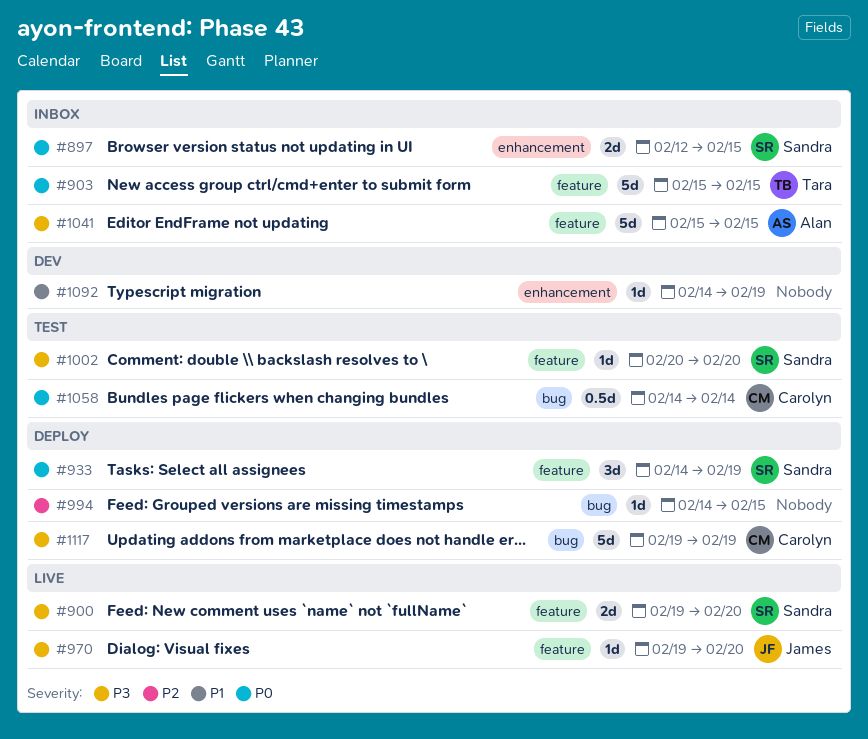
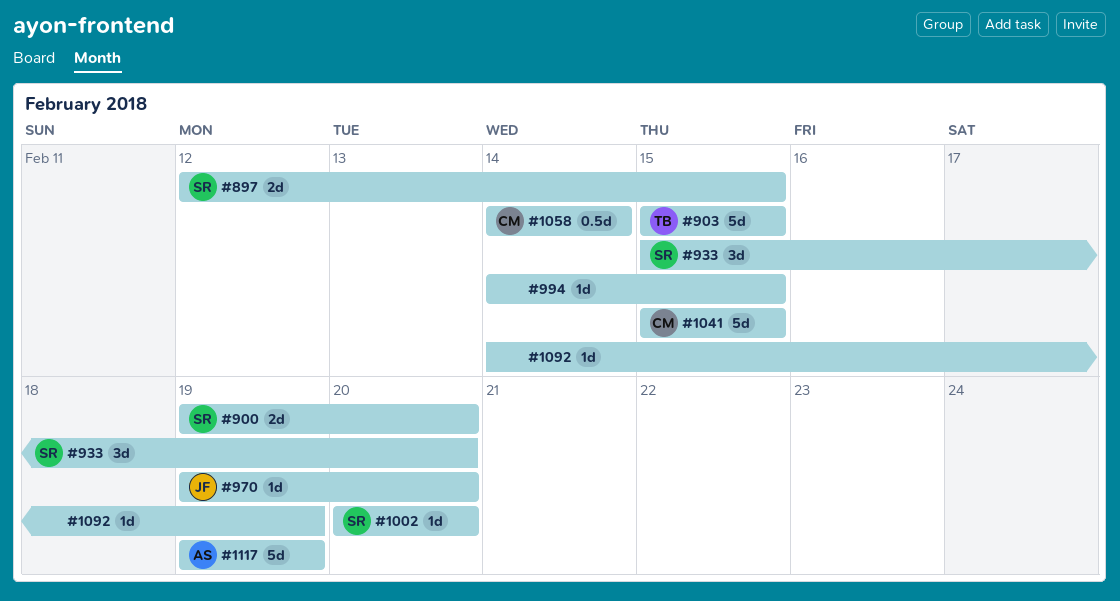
#933, start: Feb 14 -> Feb 15
#933, due: Feb 19 -> Feb 20
#1041, owner: Alan -> Carolyn
#1117, owner: Carolyn -> Alan

